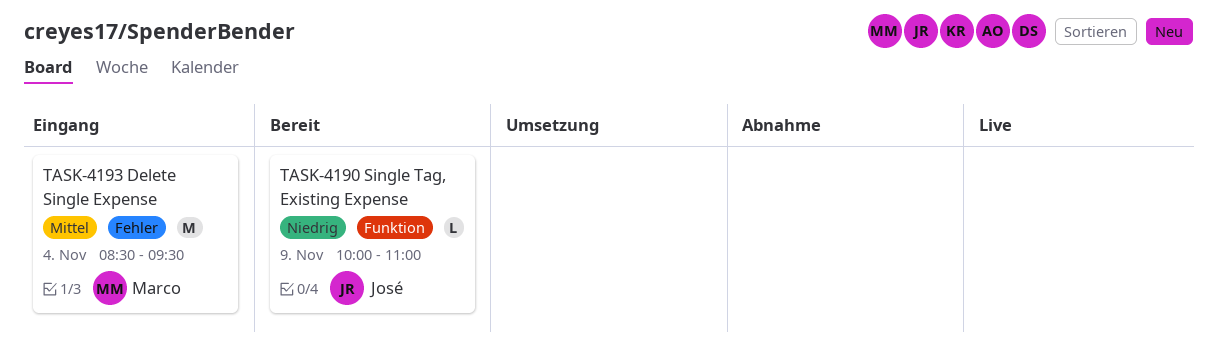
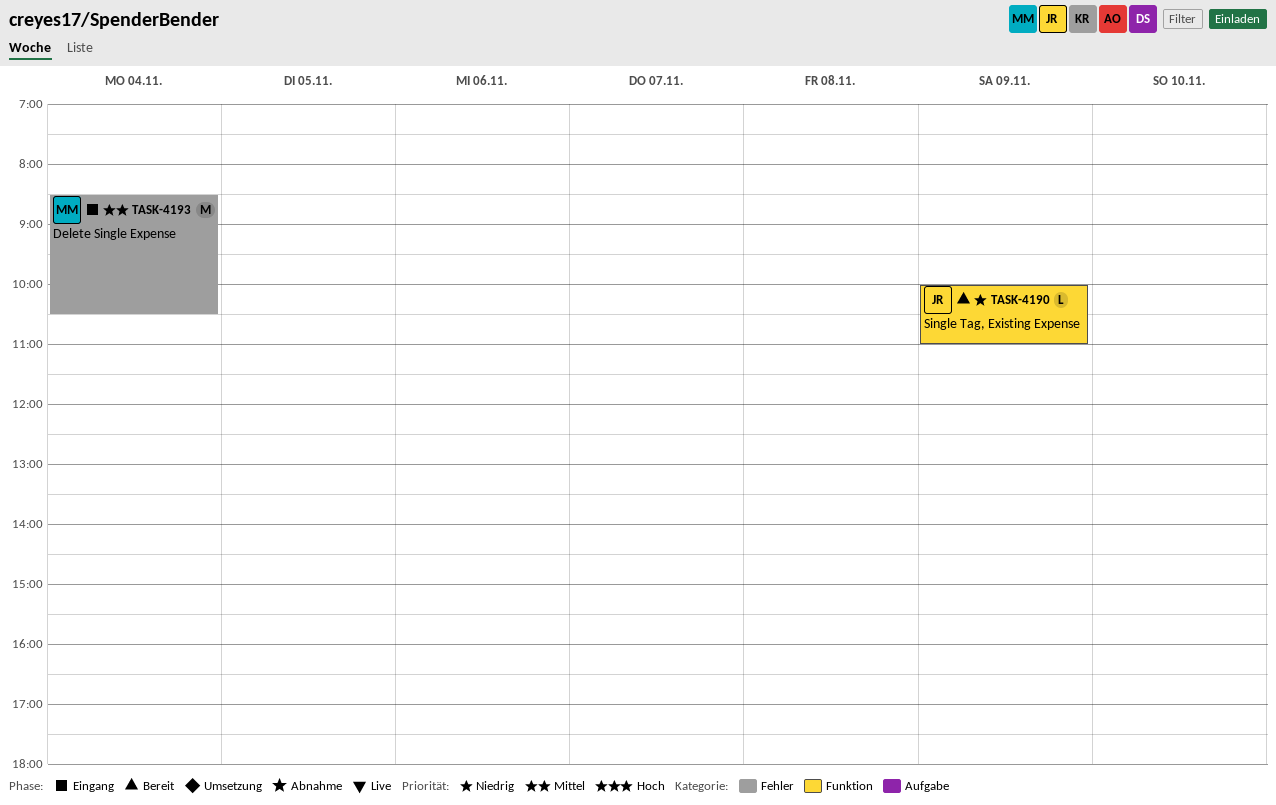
TASK-4193, ends: 09:30 -> 10:30

